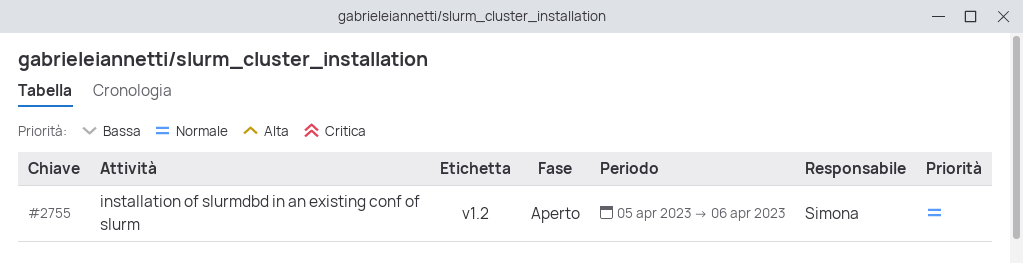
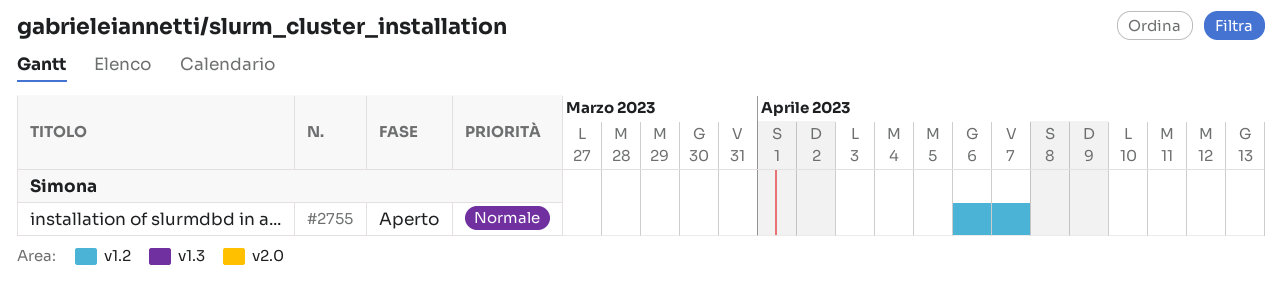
#2755, start: Apr 5 -> Apr 6
#2755, due: Apr 6 -> Apr 7

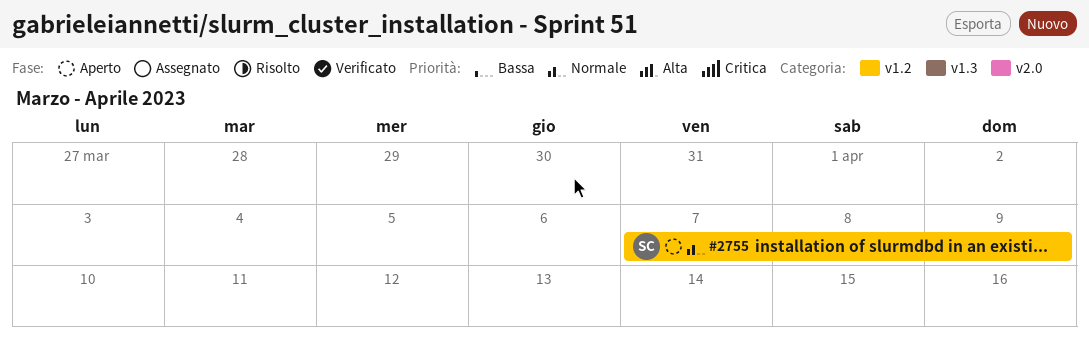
#2755, start: Apr 6 -> Apr 7
#2755, due: Apr 7 -> Apr 9

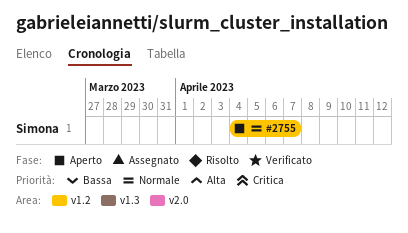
#2755, start: Apr 7 -> Apr 4
#2755, due: Apr 9 -> Apr 7

